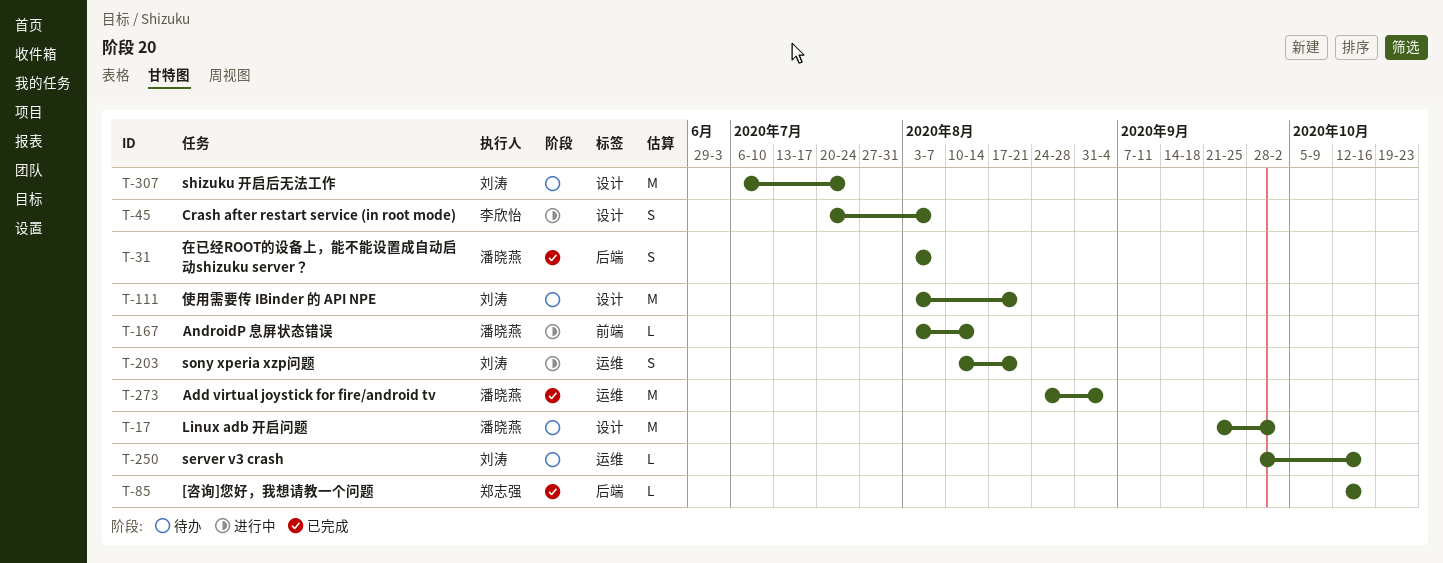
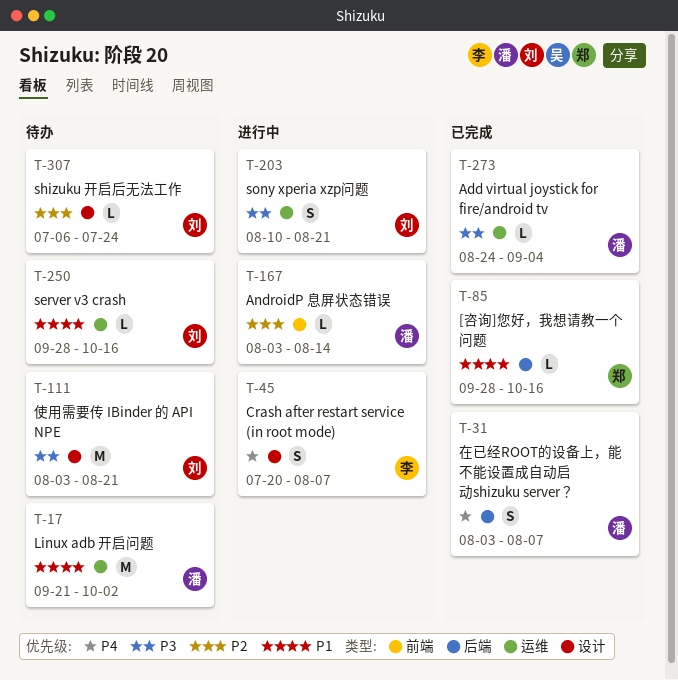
T-17, label: 设计 -> 运维
T-85, start: Oct 12 -> Sep 28
T-273, estimate: M -> L
T-307, estimate: M -> L

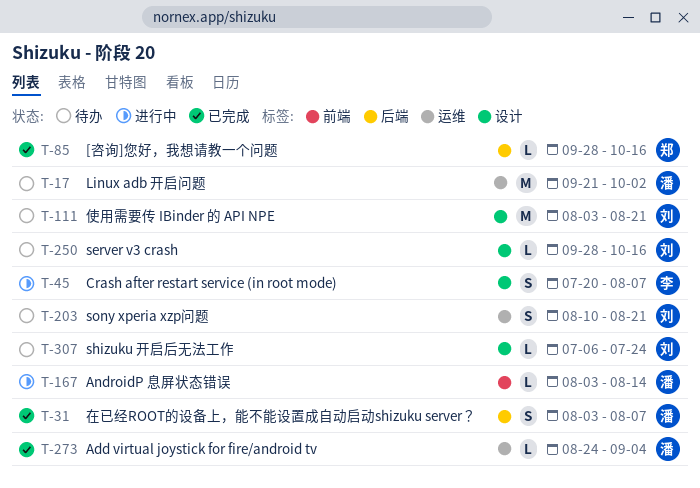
T-203, status: 进行中 -> 待办
T-250, label: 运维 -> 设计

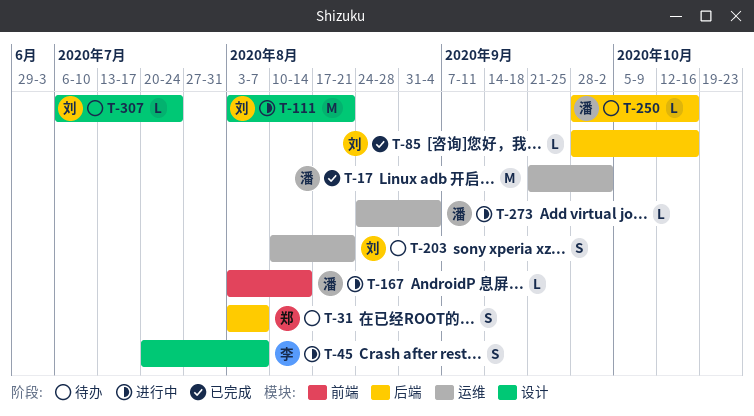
T-17, status: 待办 -> 已完成
T-31, status: 已完成 -> 待办
T-31, owner: 潘 -> 郑
T-85, owner: 郑 -> 刘
T-111, status: 待办 -> 进行中
T-250, owner: 刘 -> 潘
T-250, label: 设计 -> 后端
T-273, status: 已完成 -> 进行中

